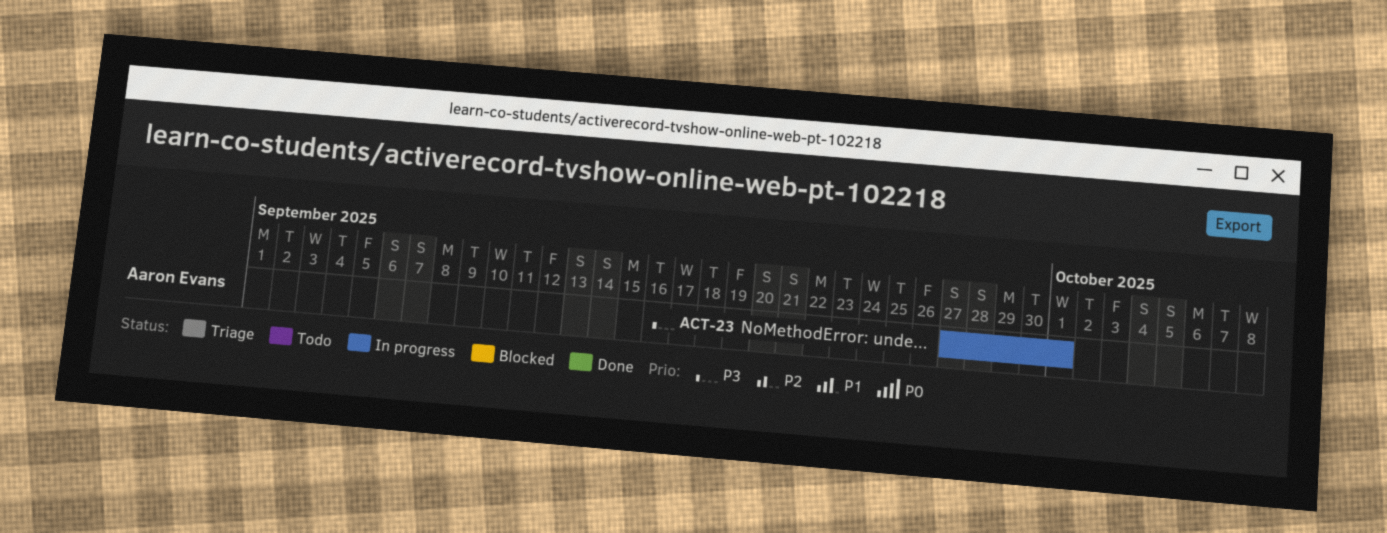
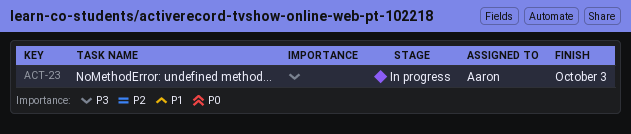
ACT-23, due: Oct 1 -> Oct 3

